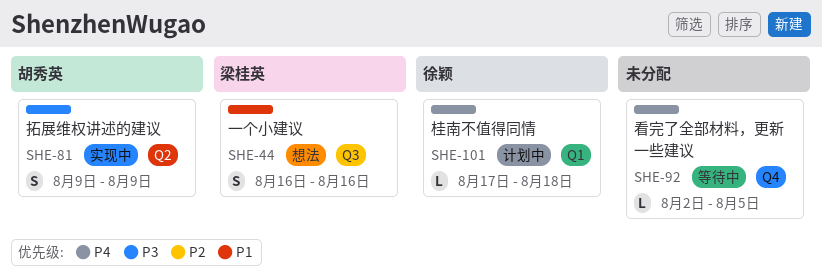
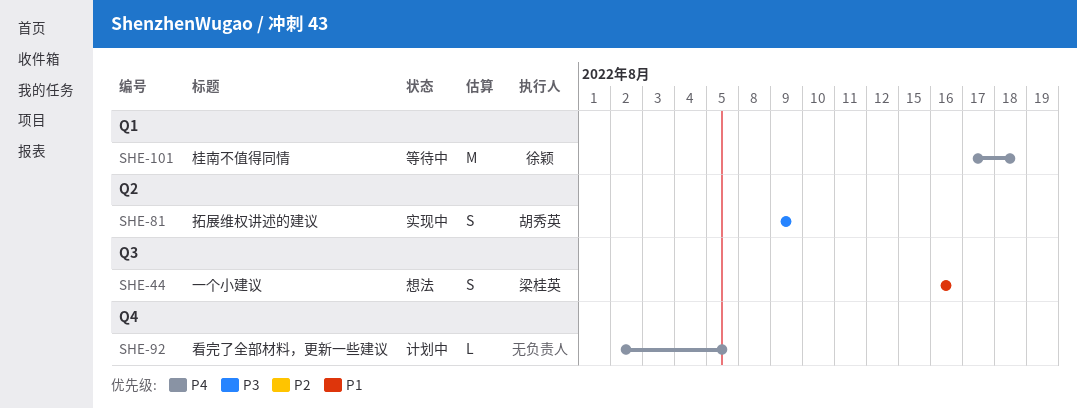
SHE-92, status: 等待中 -> 计划中
SHE-101, status: 计划中 -> 等待中
SHE-101, estimate: L -> M

